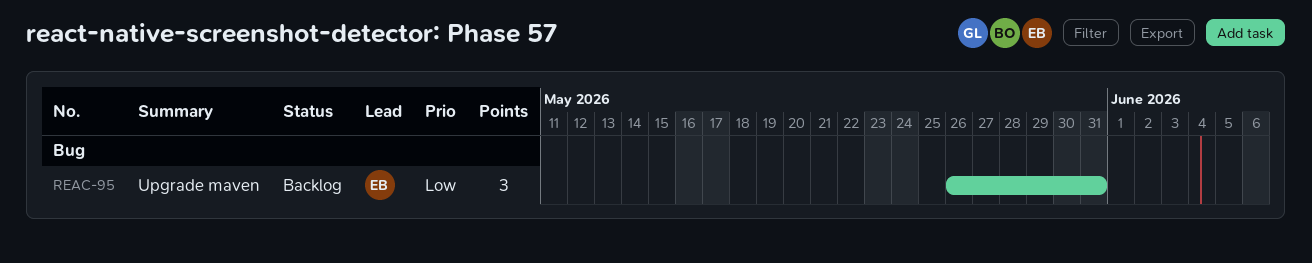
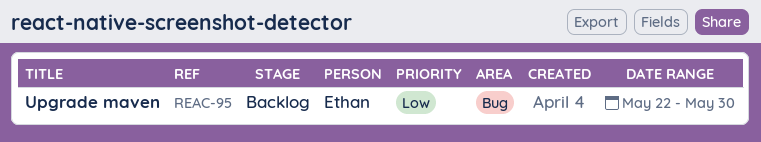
REAC-95, start: May 26 -> May 22
REAC-95, due: May 31 -> May 30

